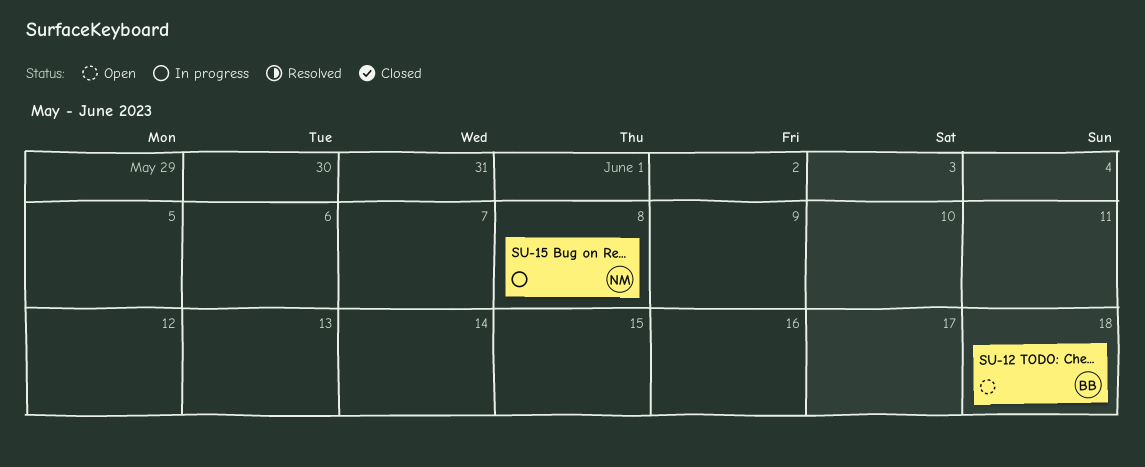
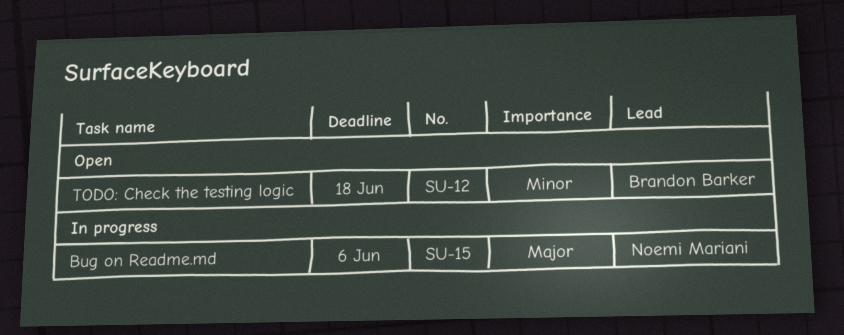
SU-15, due: Jun 8 -> Jun 6

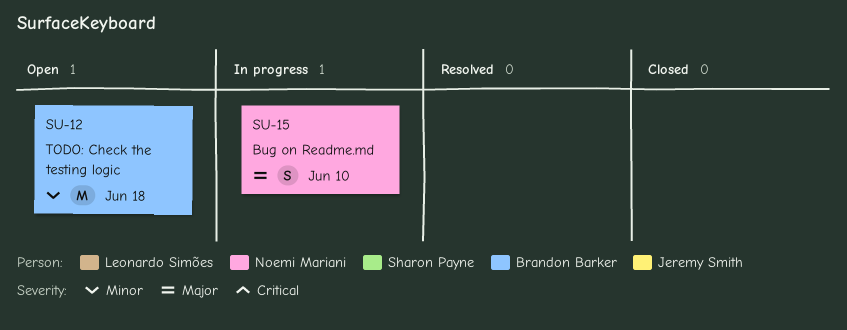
SU-15, due: Jun 6 -> Jun 10

